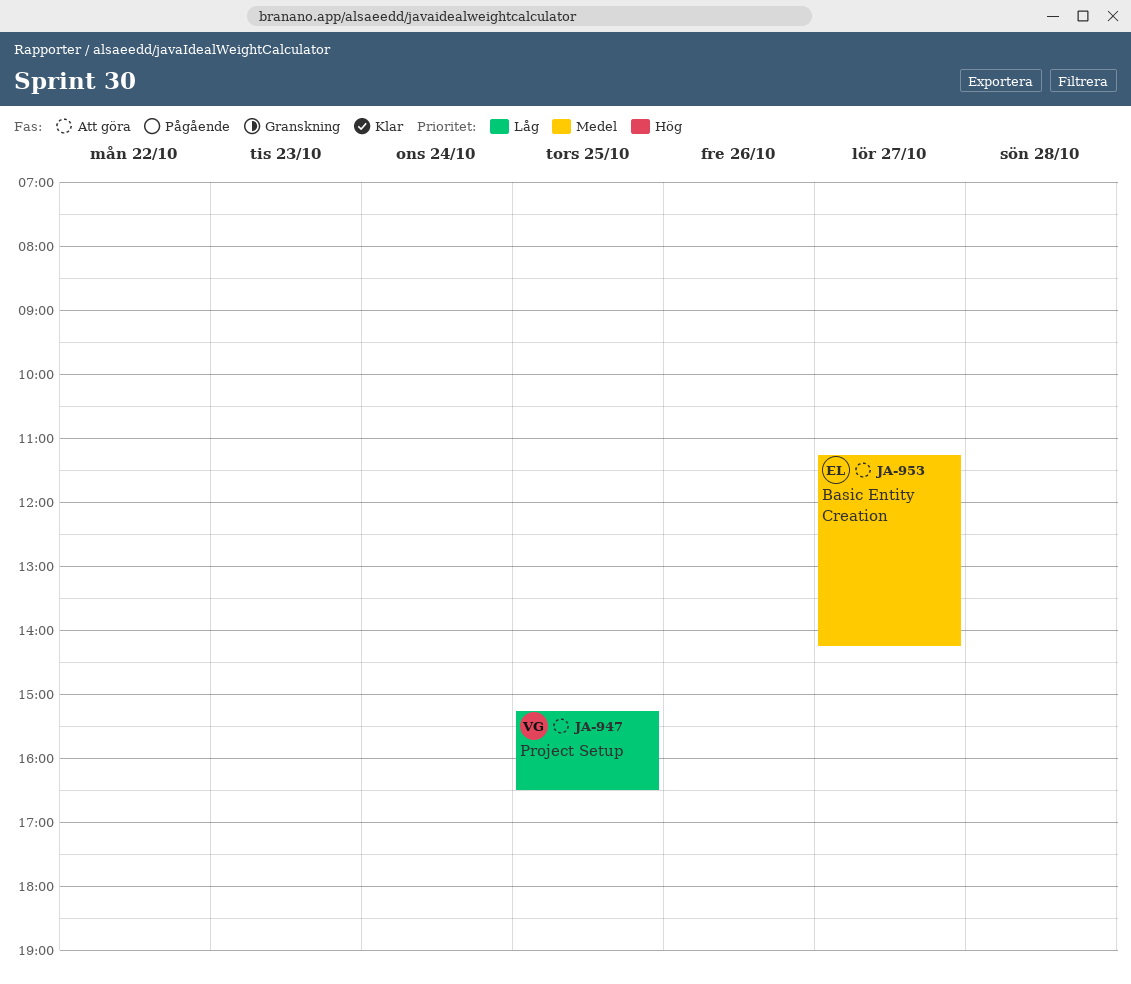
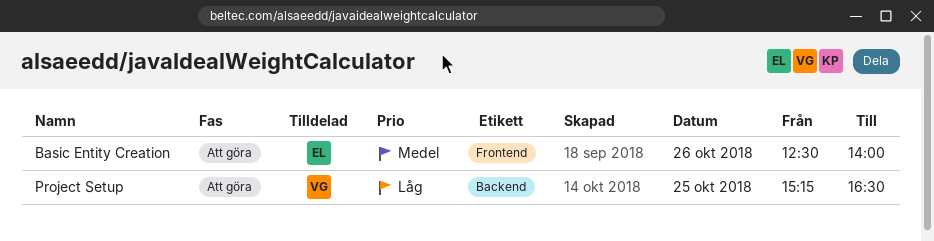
Basic Entity Creation, day: Oct 27 -> Oct 26
Basic Entity Creation, begins: 11:15 -> 12:30
Basic Entity Creation, ends: 14:15 -> 14:00

